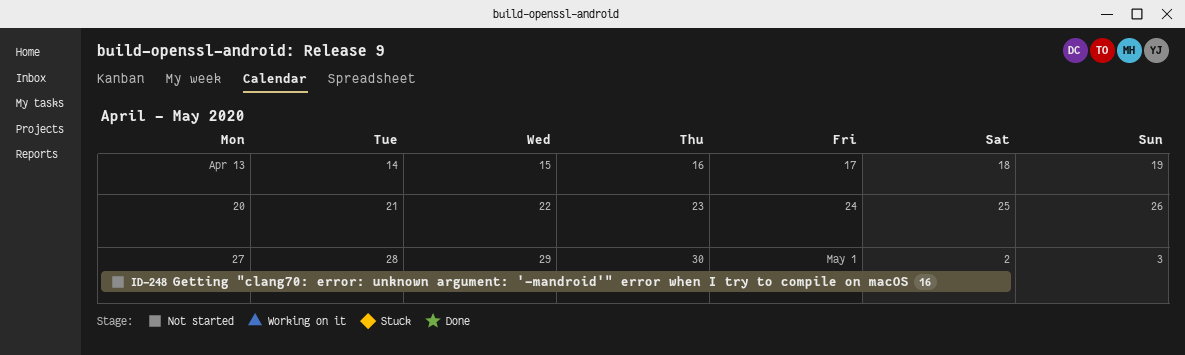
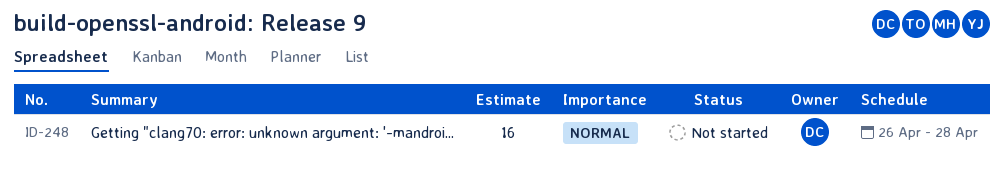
ID-248, start: Apr 27 -> Apr 26
ID-248, due: May 2 -> Apr 28

